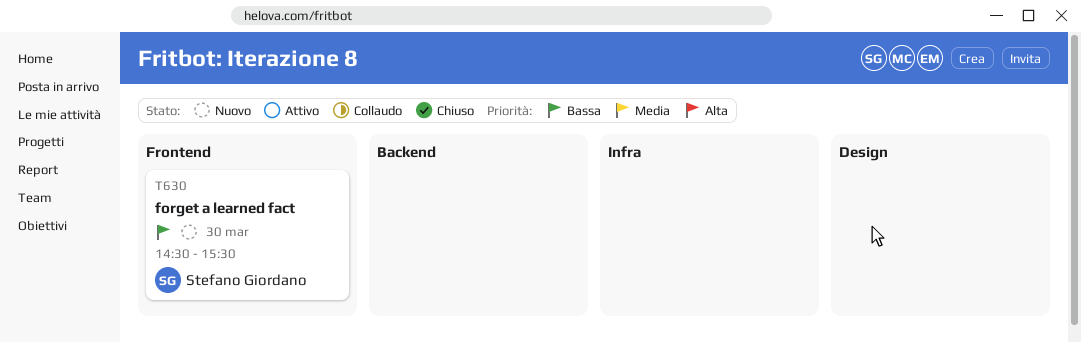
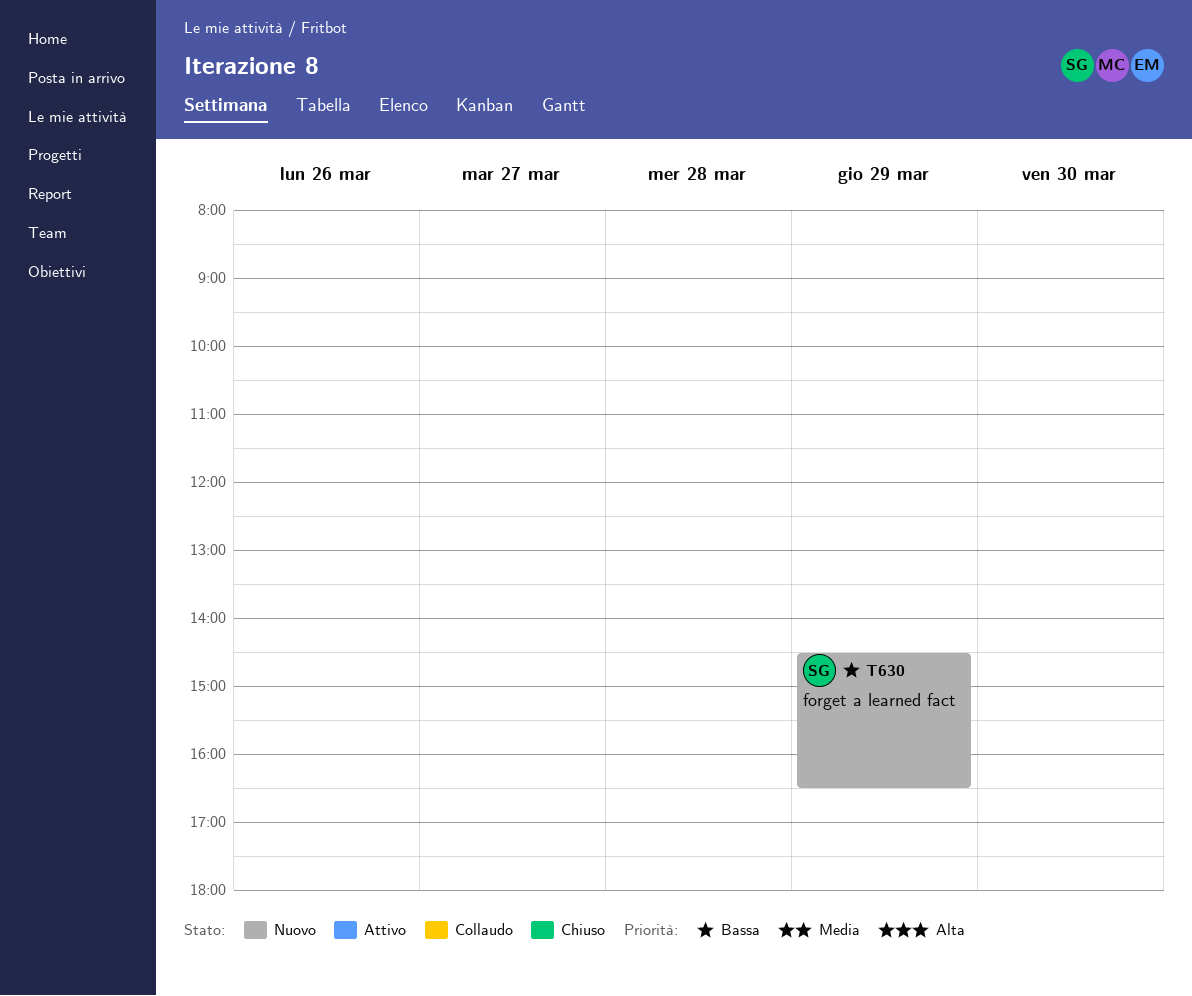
T630, day: Mar 30 -> Mar 29
T630, ends: 15:30 -> 16:30

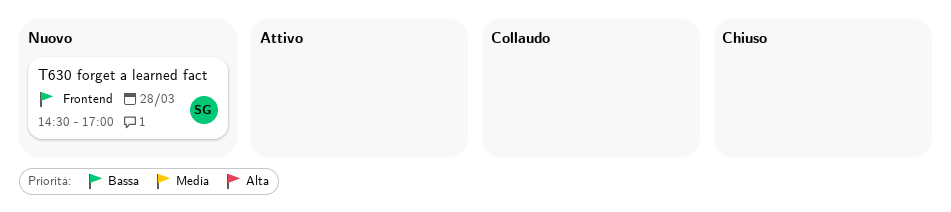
T630, day: Mar 29 -> Mar 28
T630, ends: 16:30 -> 17:00

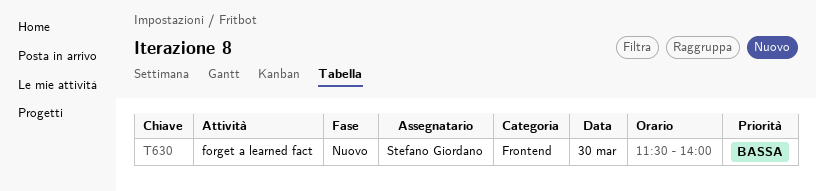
T630, day: Mar 28 -> Mar 30
T630, begins: 14:30 -> 11:30
T630, ends: 17:00 -> 14:00

